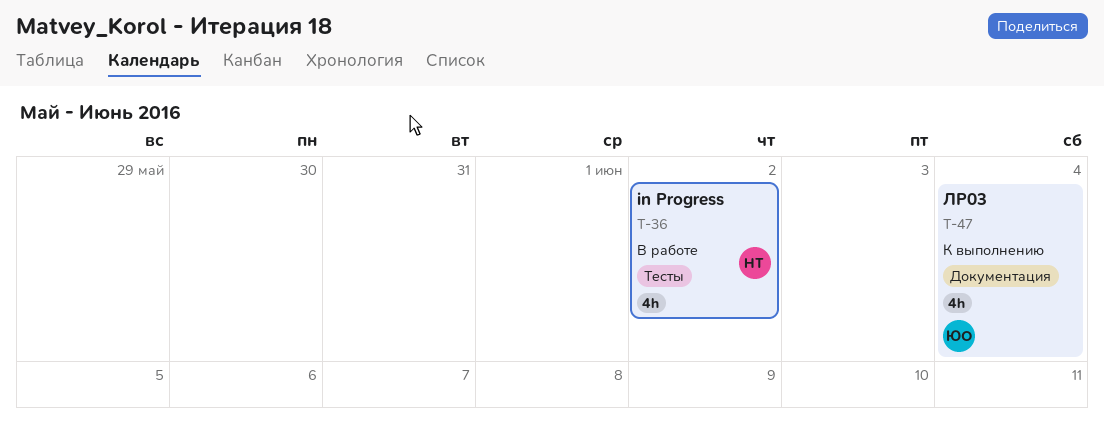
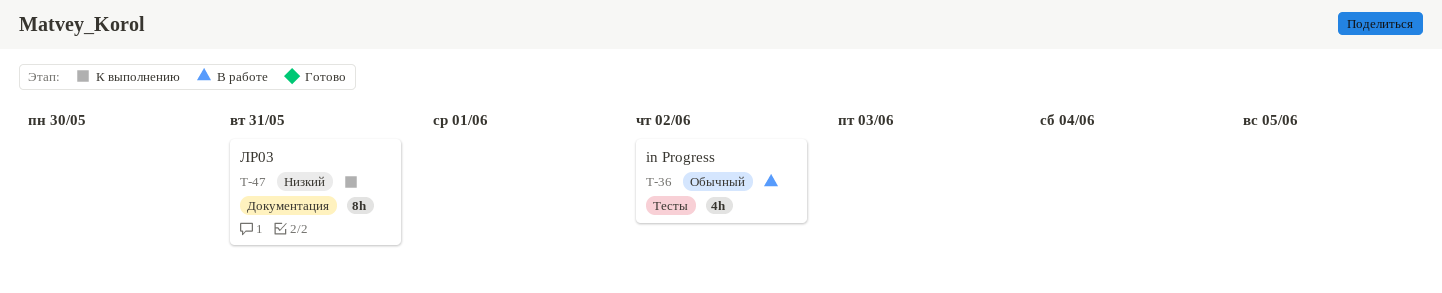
T-47, estimate: 4h -> 8h
T-47, due: Jun 4 -> May 31

